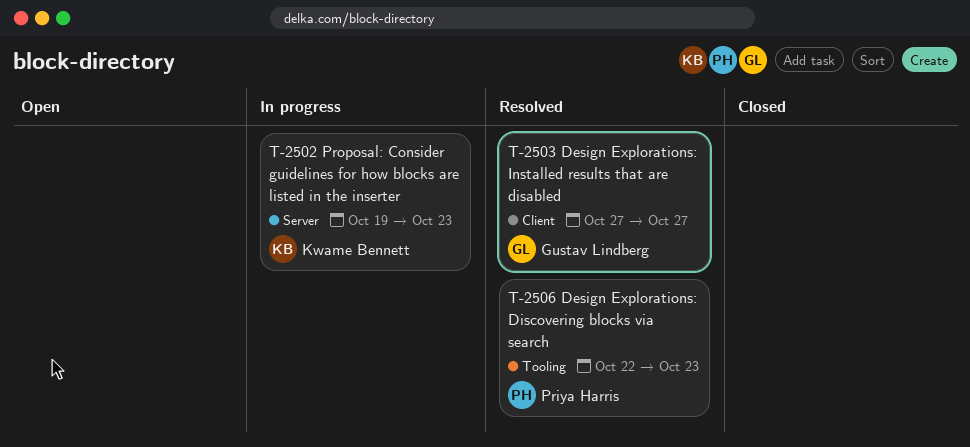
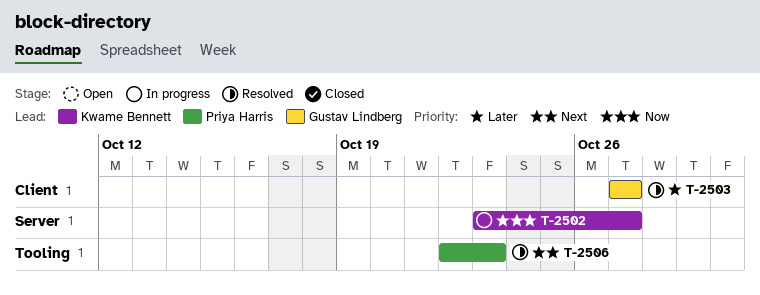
T-2502, start: Oct 19 -> Oct 23
T-2502, due: Oct 23 -> Oct 27

